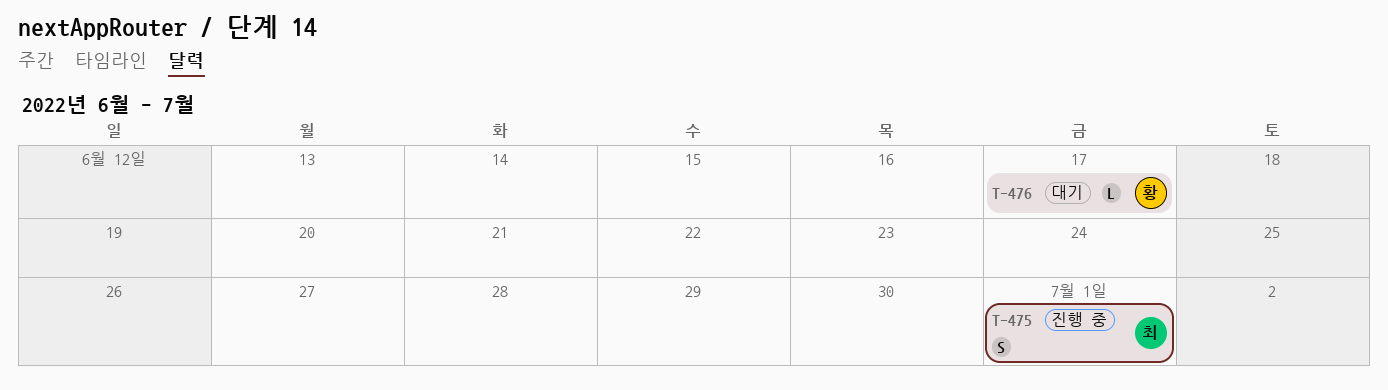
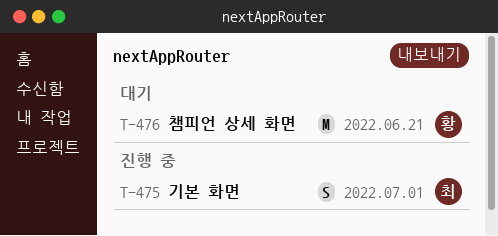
T-476, estimate: L -> M
T-476, due: Jun 17 -> Jun 21

